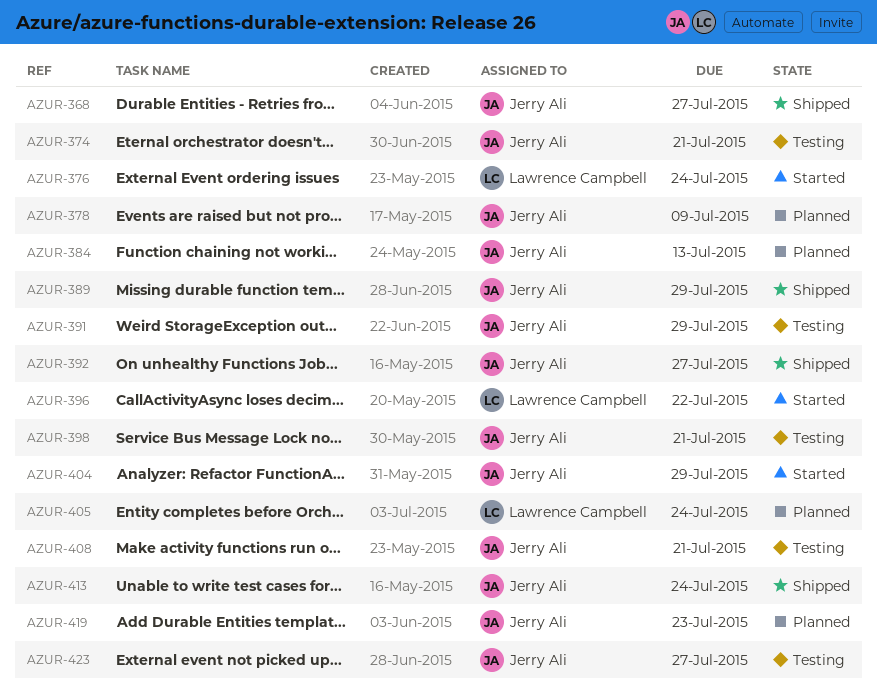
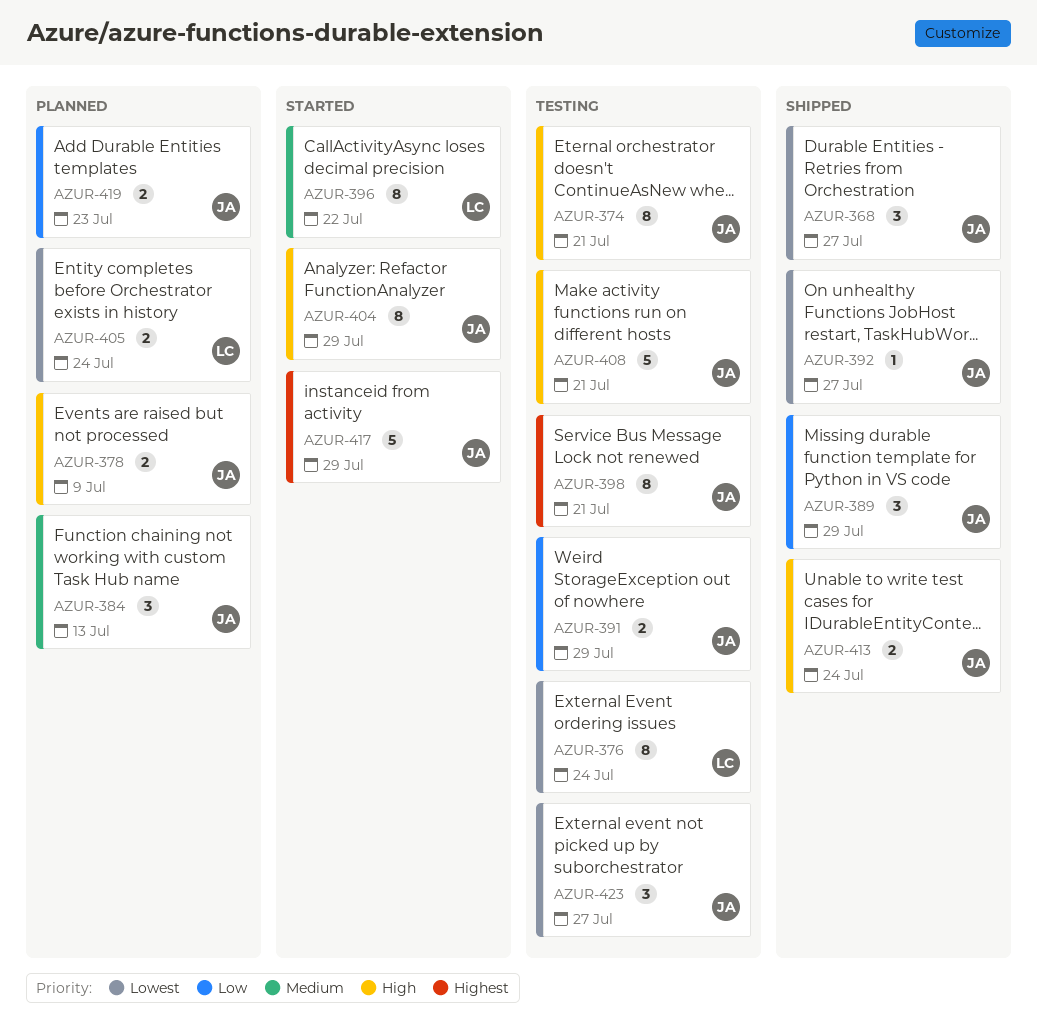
AZUR-376, status: Started -> Testing
AZUR-417: none -> present

